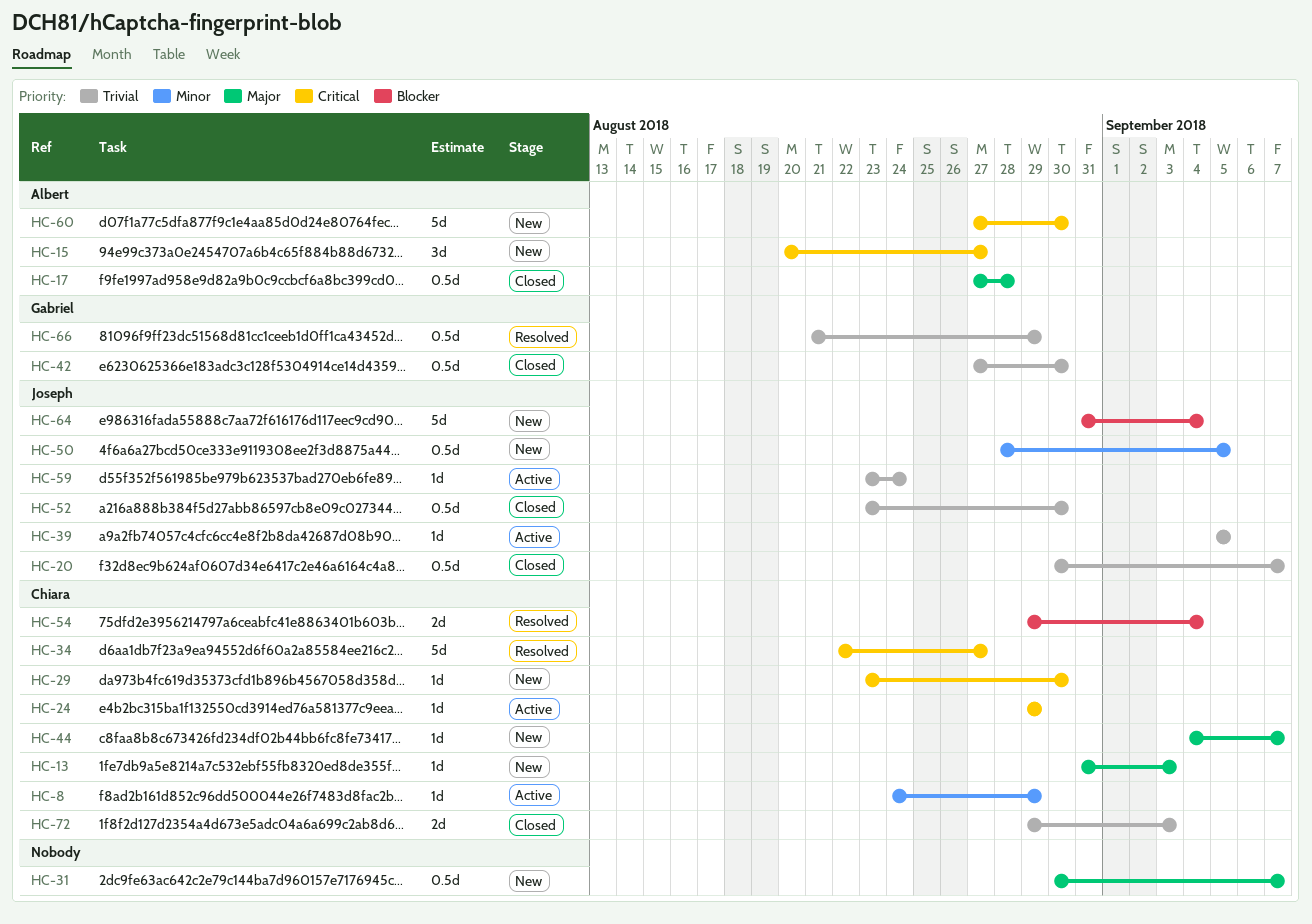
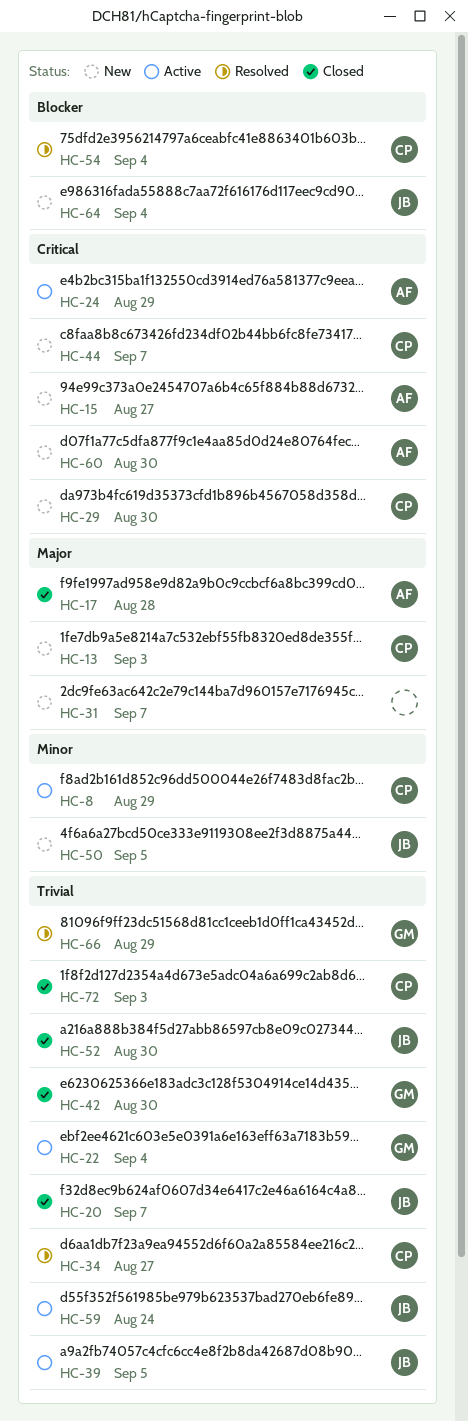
HC-22: none -> present
HC-24, owner: Chiara -> Albert
HC-34, priority: Critical -> Trivial
HC-44, priority: Major -> Critical

